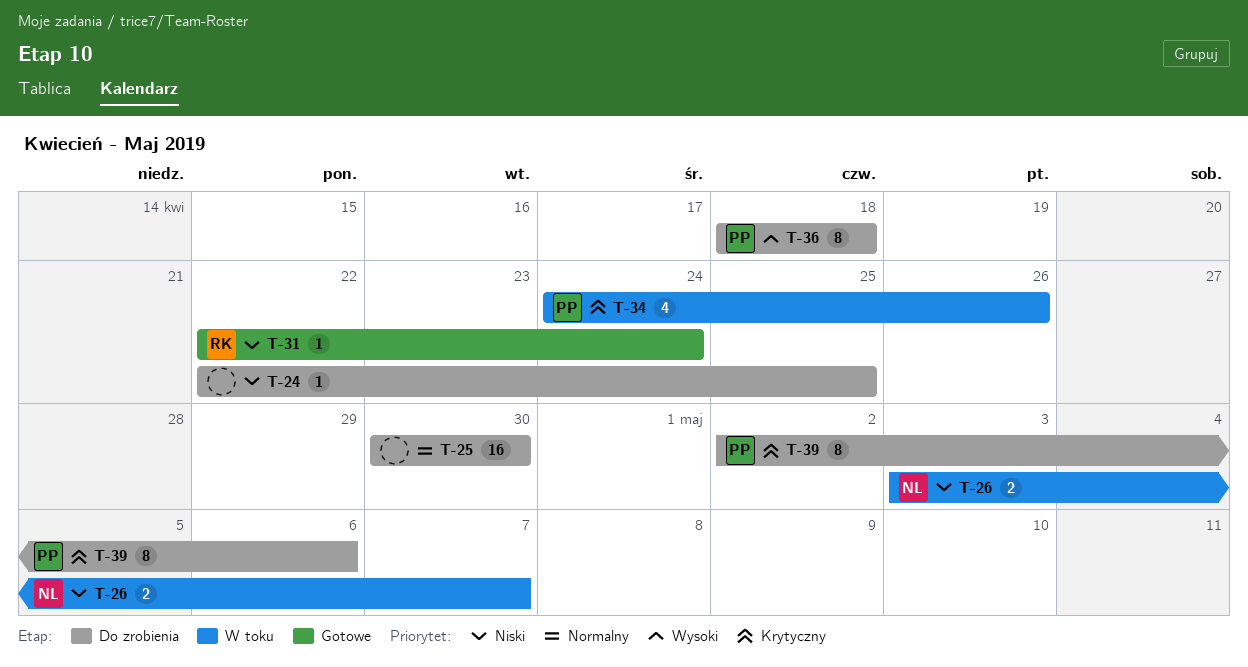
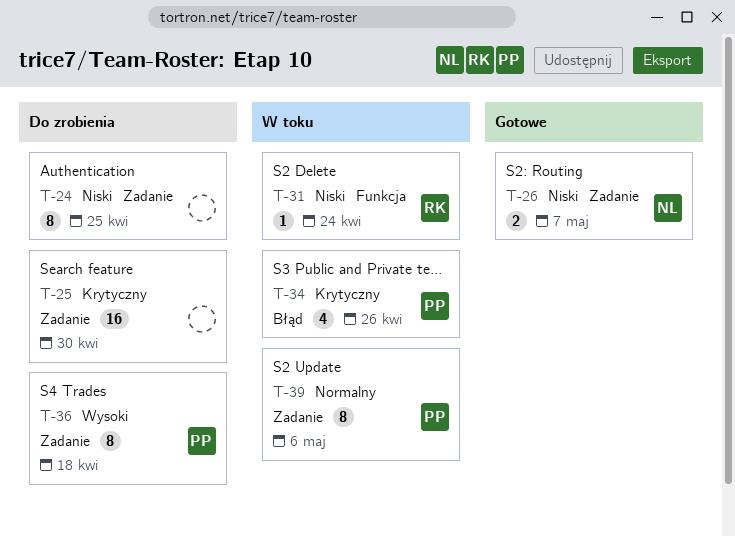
T-24, estimate: 1 -> 8
T-25, priority: Normalny -> Krytyczny
T-26, status: W toku -> Gotowe
T-31, status: Gotowe -> W toku
T-39, status: Do zrobienia -> W toku
T-39, priority: Krytyczny -> Normalny

